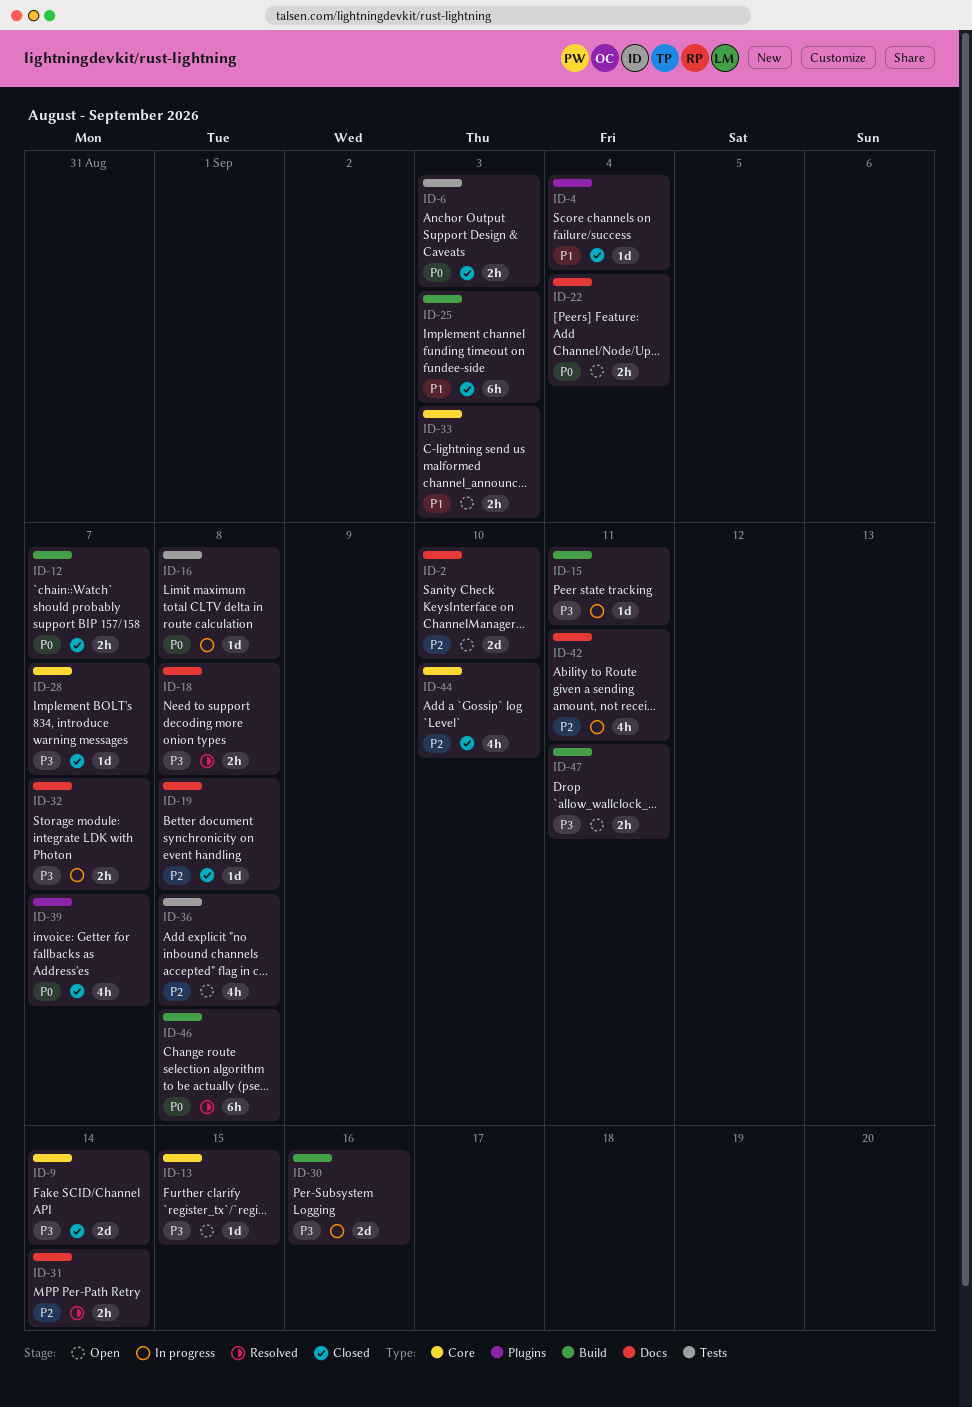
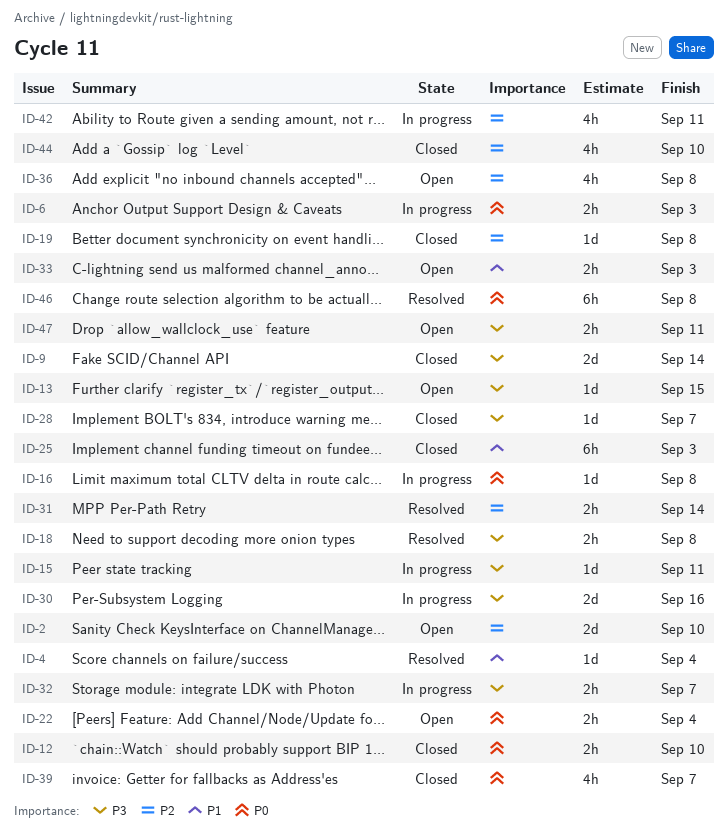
ID-4, status: Closed -> Resolved
ID-6, status: Closed -> In progress
ID-12, due: Sep 7 -> Sep 10

